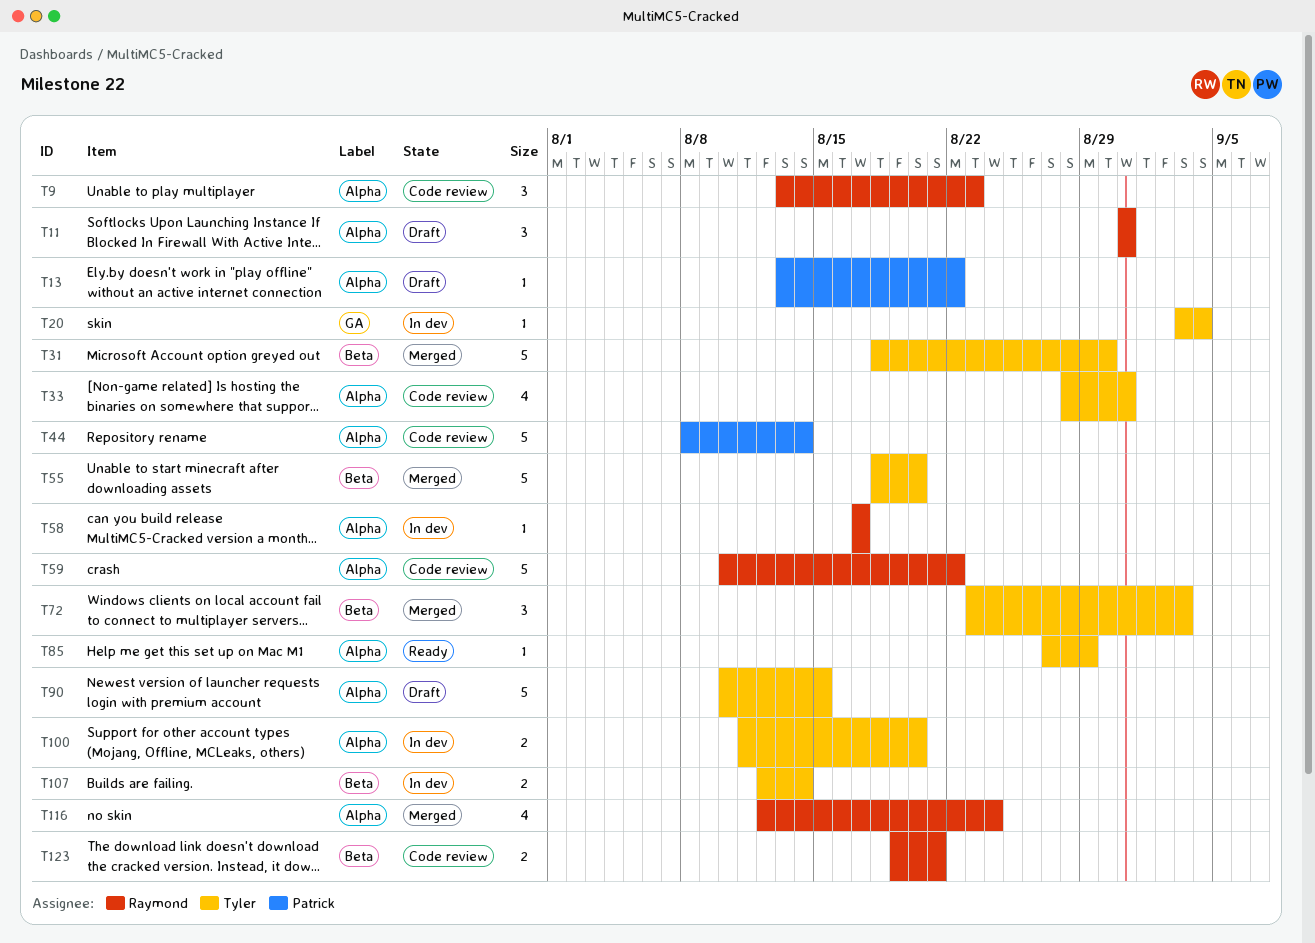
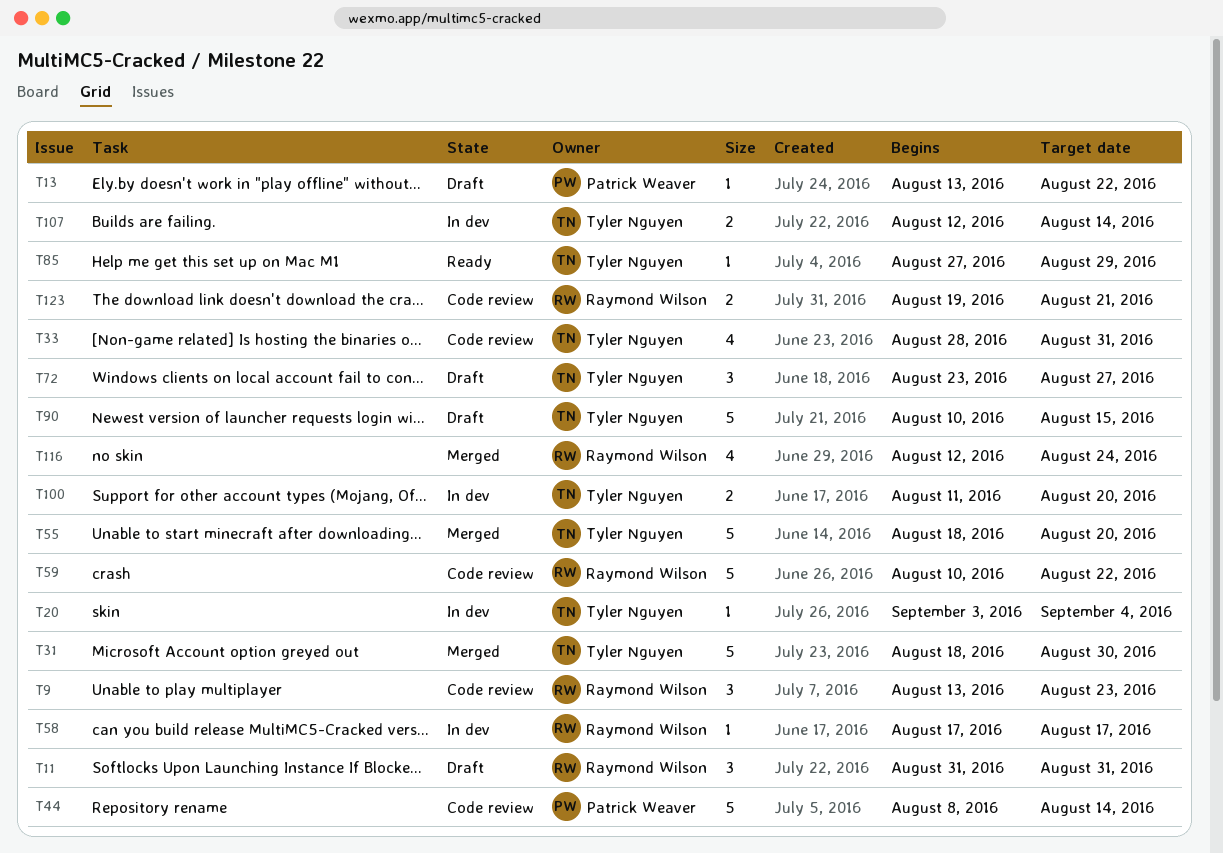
T72, status: Merged -> Draft
T72, due: Sep 3 -> Aug 27

